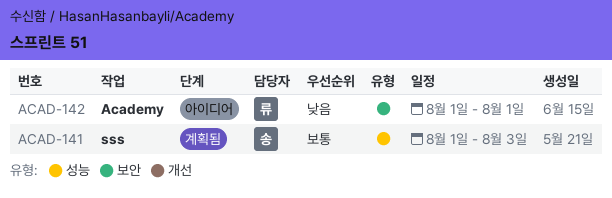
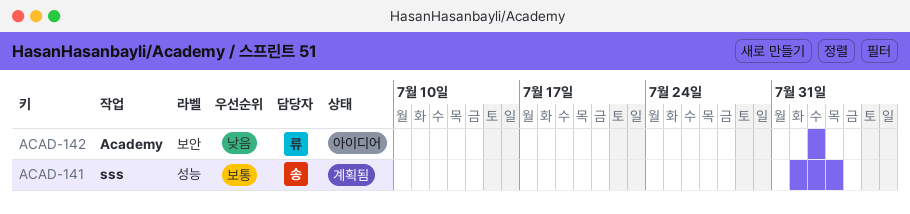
ACAD-142, start: Aug 1 -> Aug 2
ACAD-142, due: Aug 1 -> Aug 2

